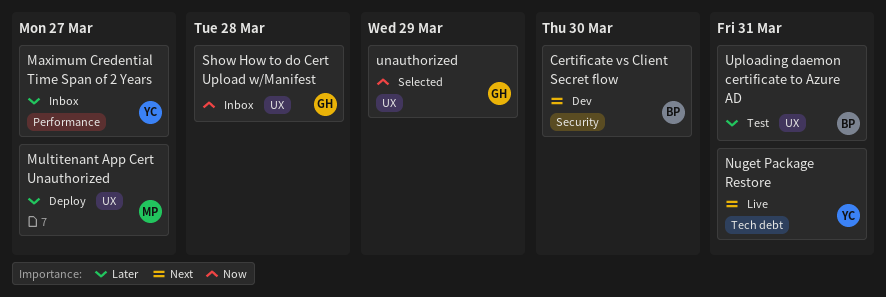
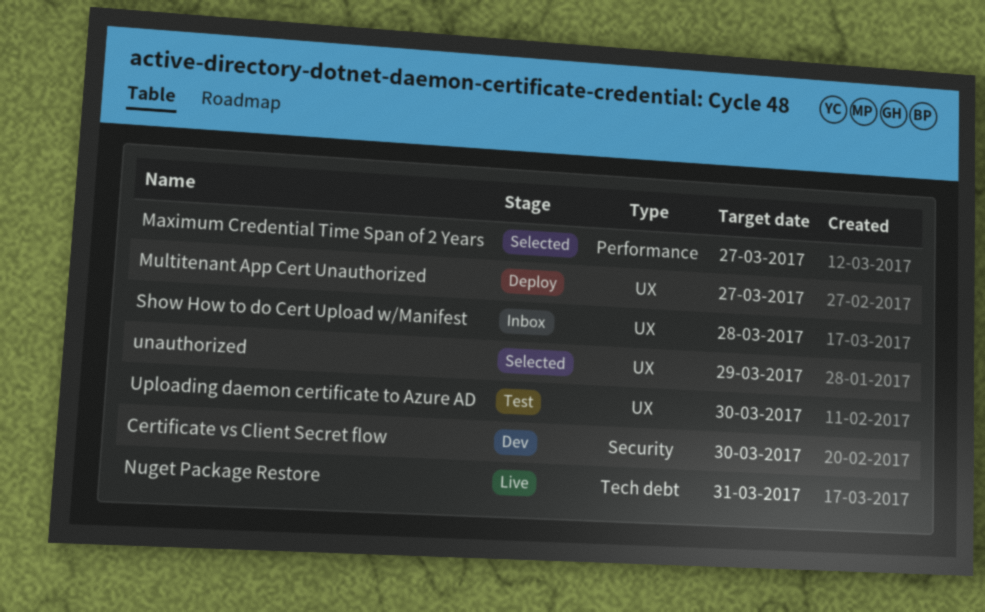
Maximum Credential Time Span of 2 Years, status: Inbox -> Selected
Uploading daemon certificate to Azure AD, due: Mar 31 -> Mar 30

